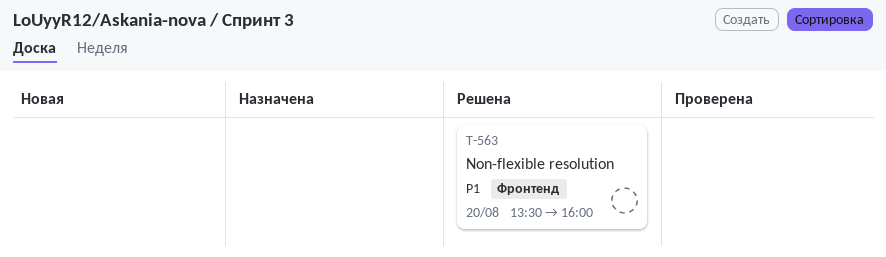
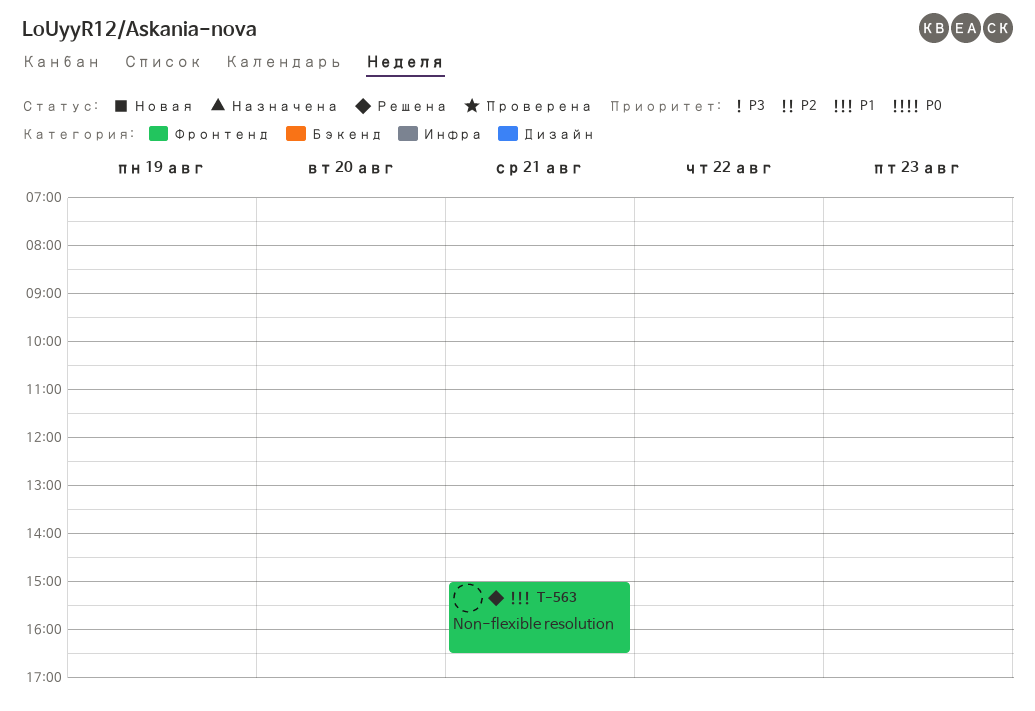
T-563, day: Aug 20 -> Aug 21
T-563, begins: 13:30 -> 15:00
T-563, ends: 16:00 -> 16:30

